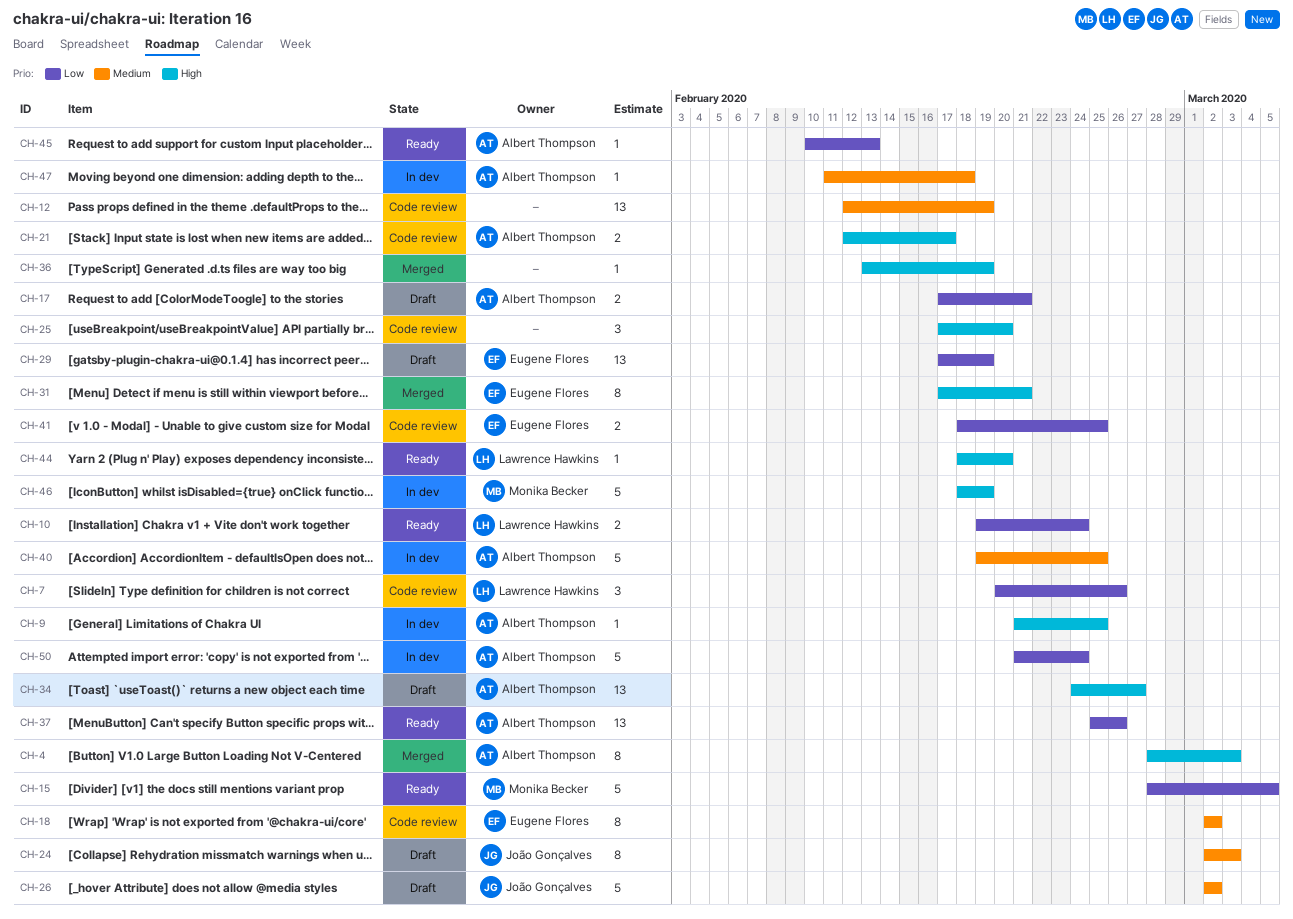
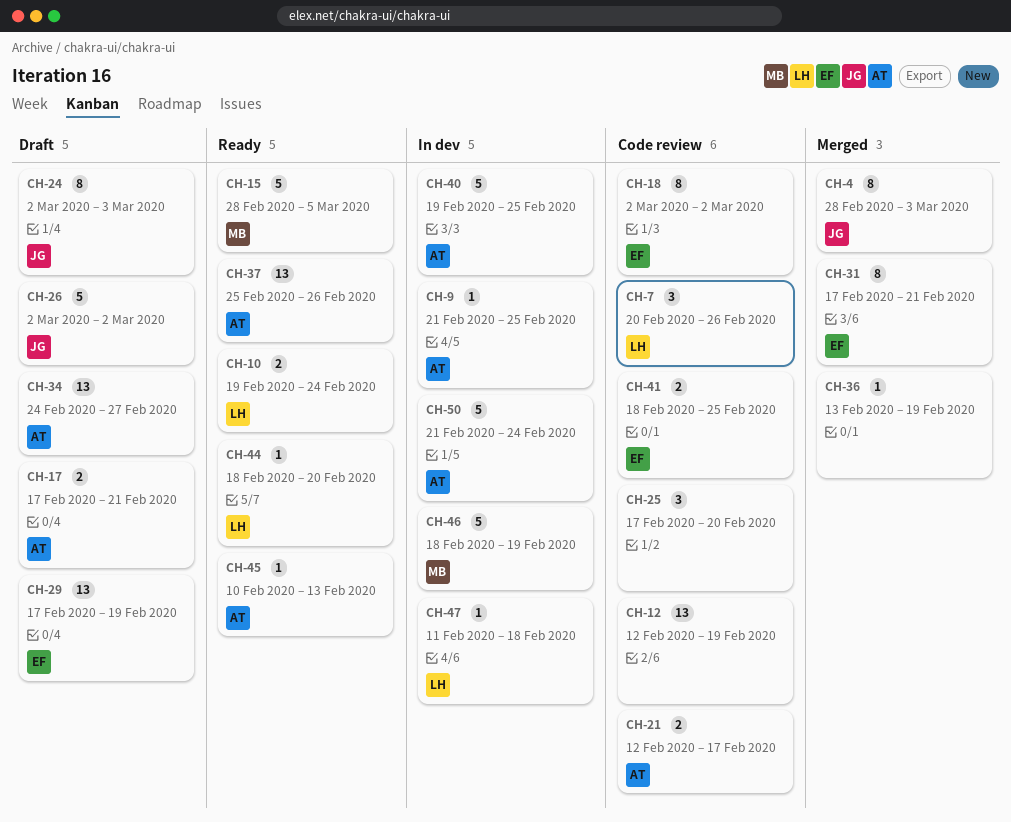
CH-4, owner: Albert Thompson -> João Gonçalves
CH-47, owner: Albert Thompson -> Lawrence Hawkins

